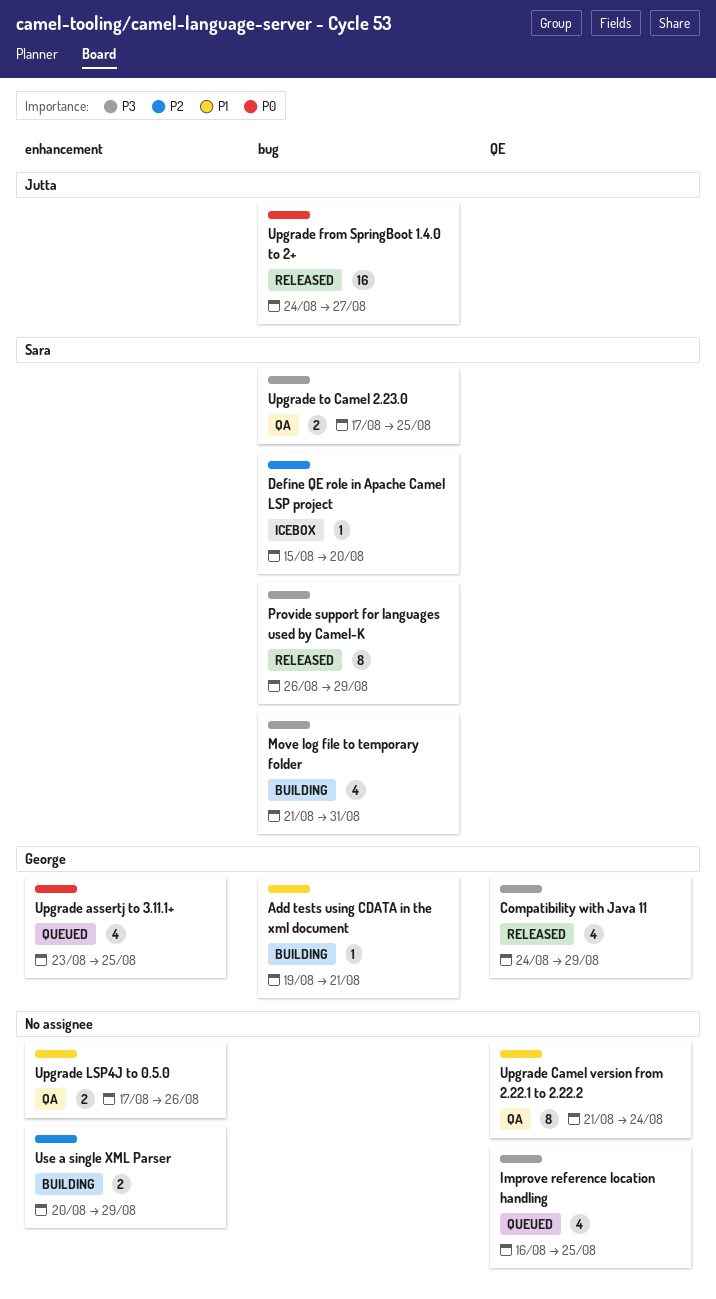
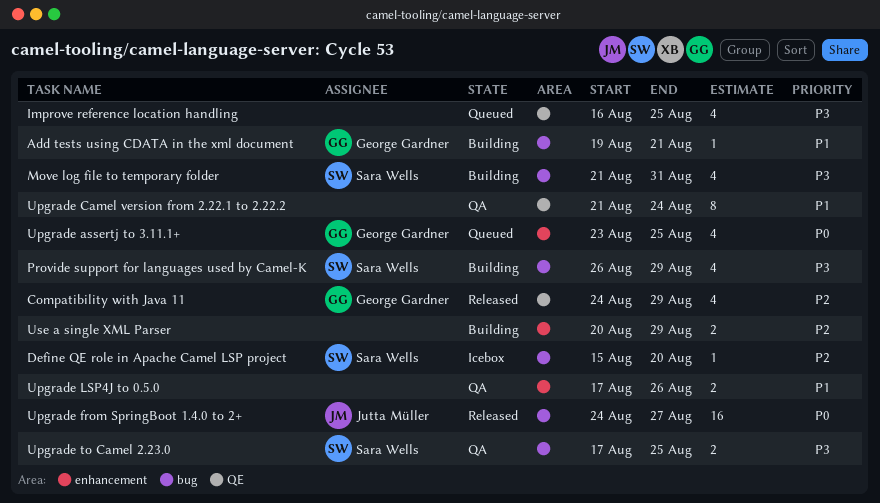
Compatibility with Java 11, priority: P3 -> P2
Provide support for languages used by Camel-K, status: Released -> Building
Provide support for languages used by Camel-K, estimate: 8 -> 4

